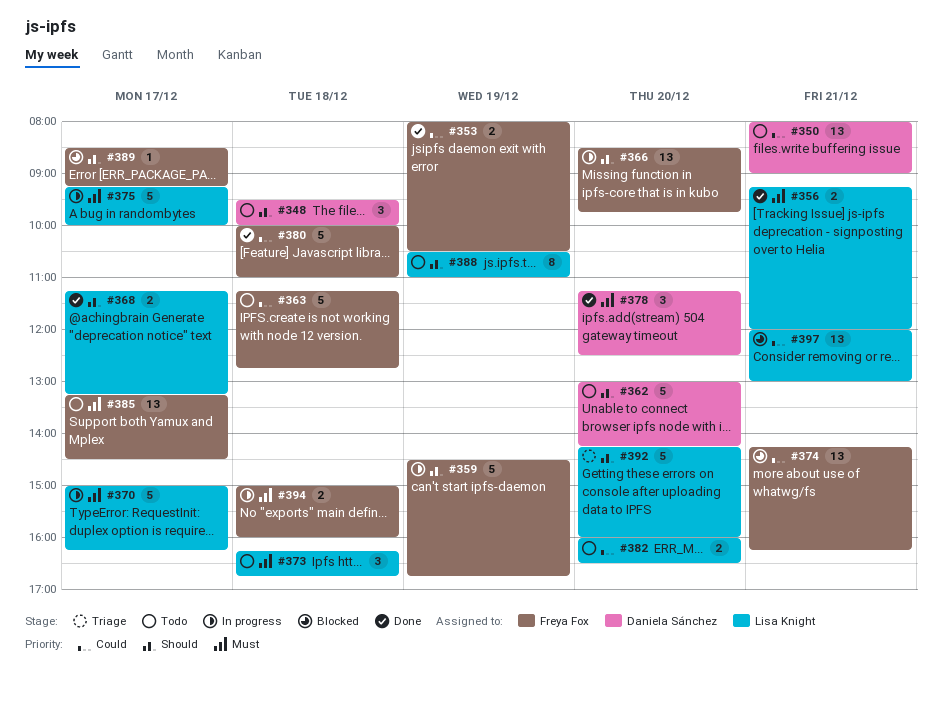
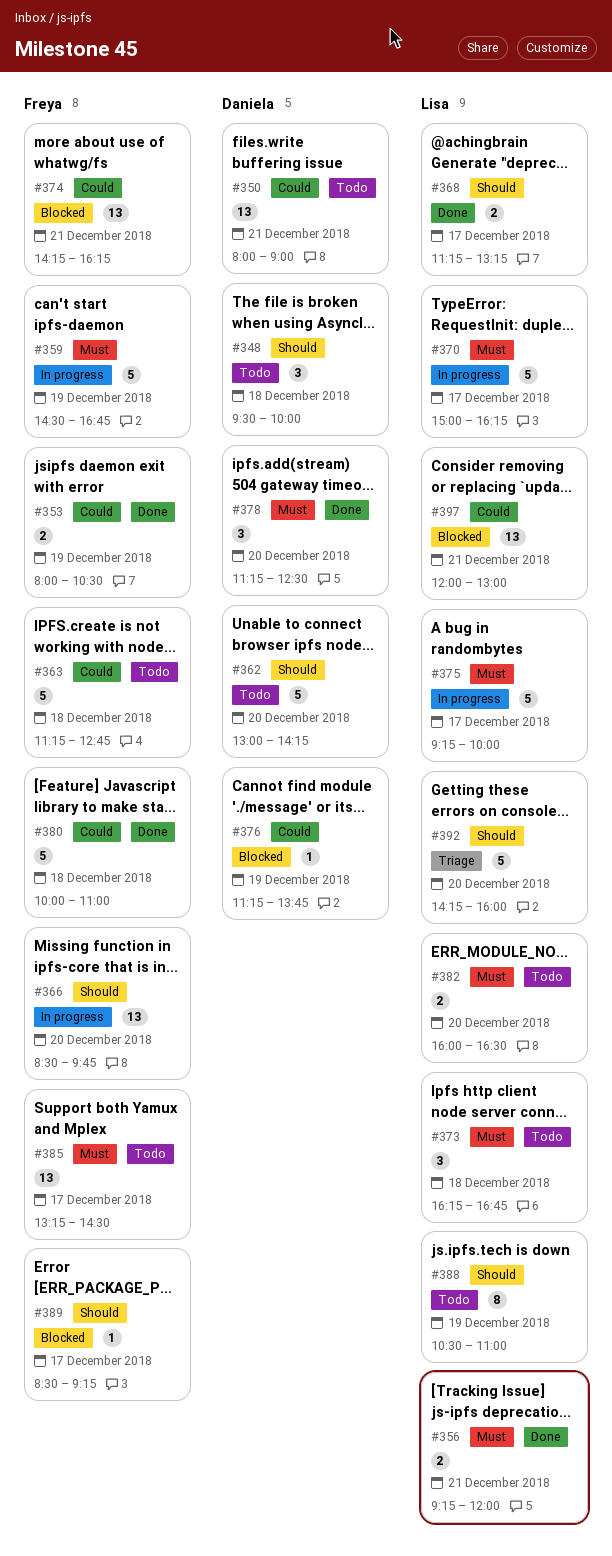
#359, priority: Should -> Must
#376: none -> present
#382, priority: Could -> Must
#394: present -> none

